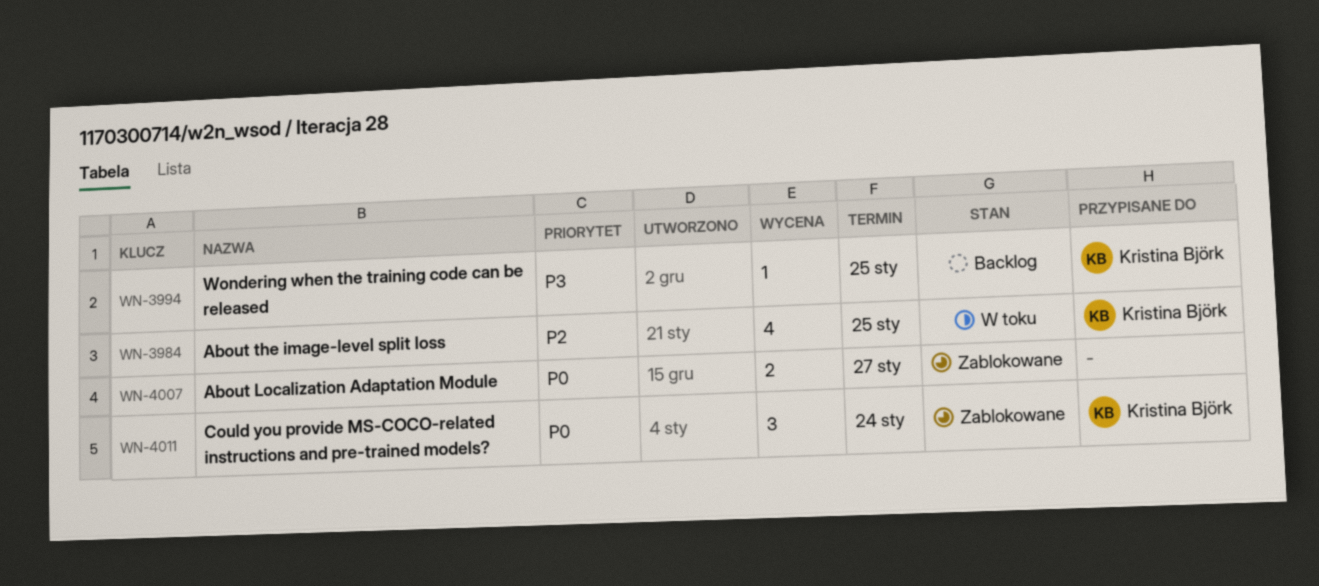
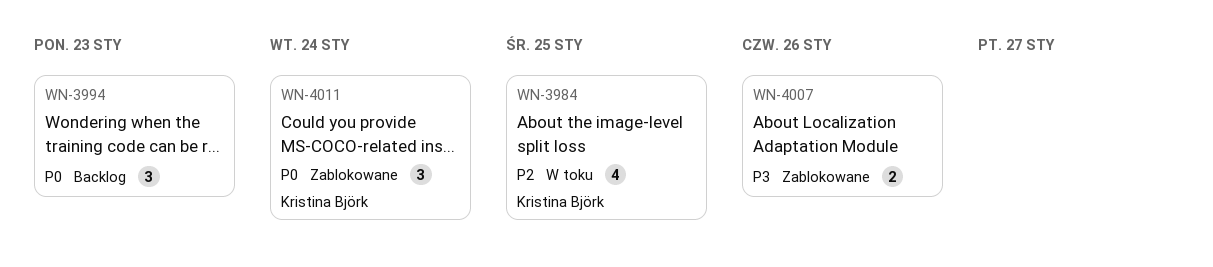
WN-3994, owner: Kristina Björk -> none
WN-3994, priority: P3 -> P0
WN-3994, estimate: 1 -> 3
WN-3994, due: Jan 25 -> Jan 23
WN-4007, priority: P0 -> P3
WN-4007, due: Jan 27 -> Jan 26

